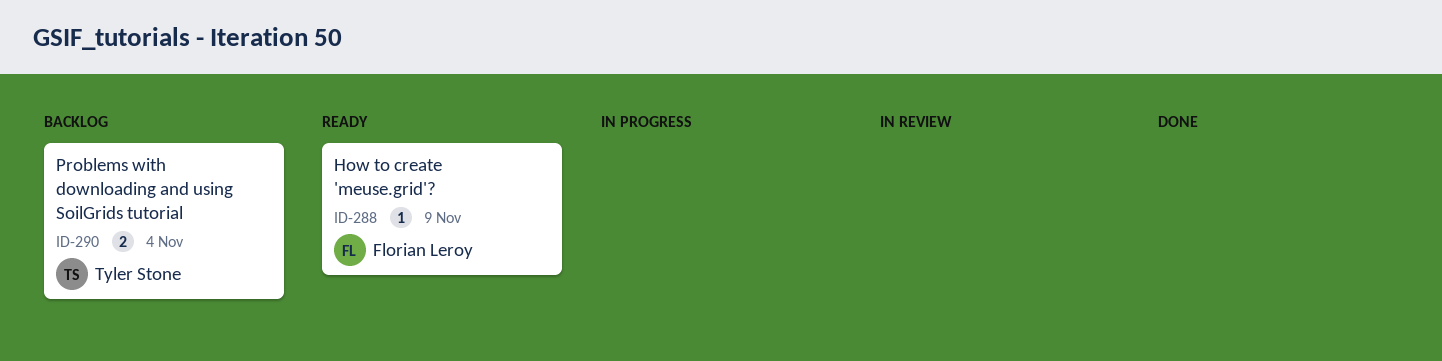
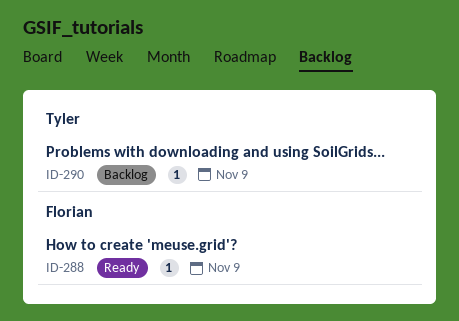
ID-290, estimate: 2 -> 1
ID-290, due: Nov 4 -> Nov 9

